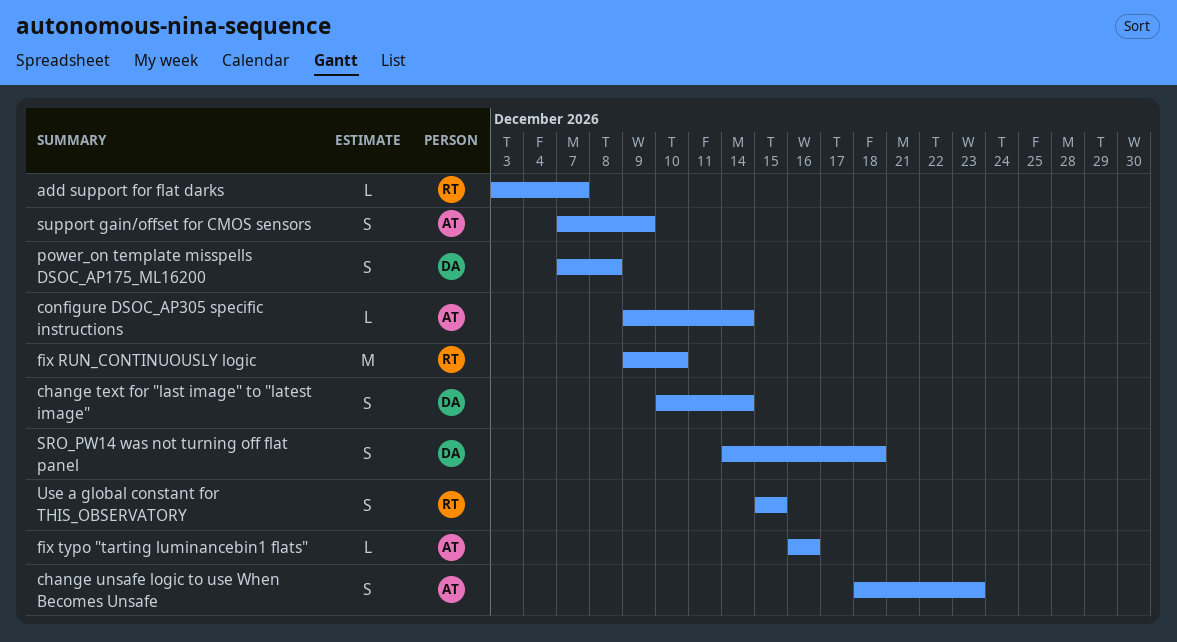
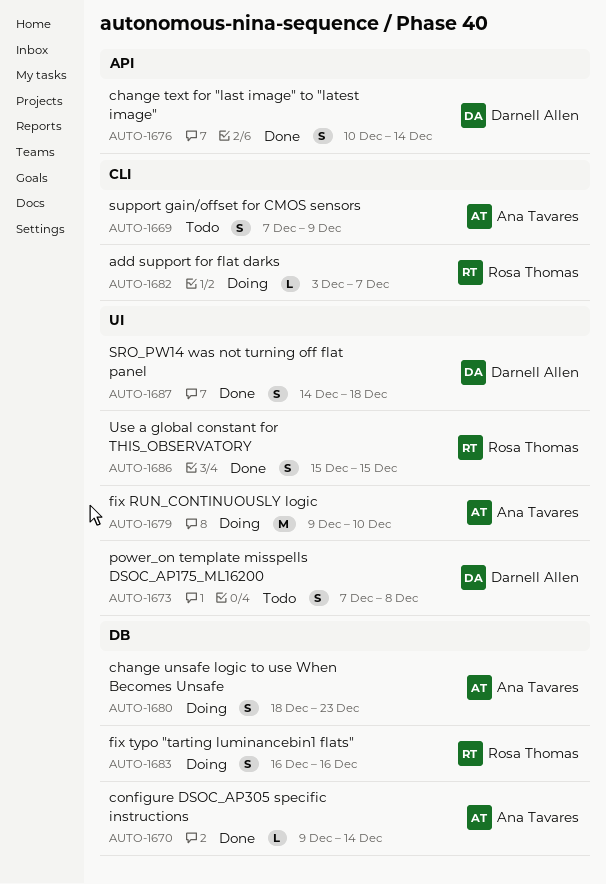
fix RUN_CONTINUOUSLY logic, owner: Rosa Thomas -> Ana Tavares
fix typo "tarting luminancebin1 flats", owner: Ana Tavares -> Rosa Thomas
fix typo "tarting luminancebin1 flats", estimate: L -> S

